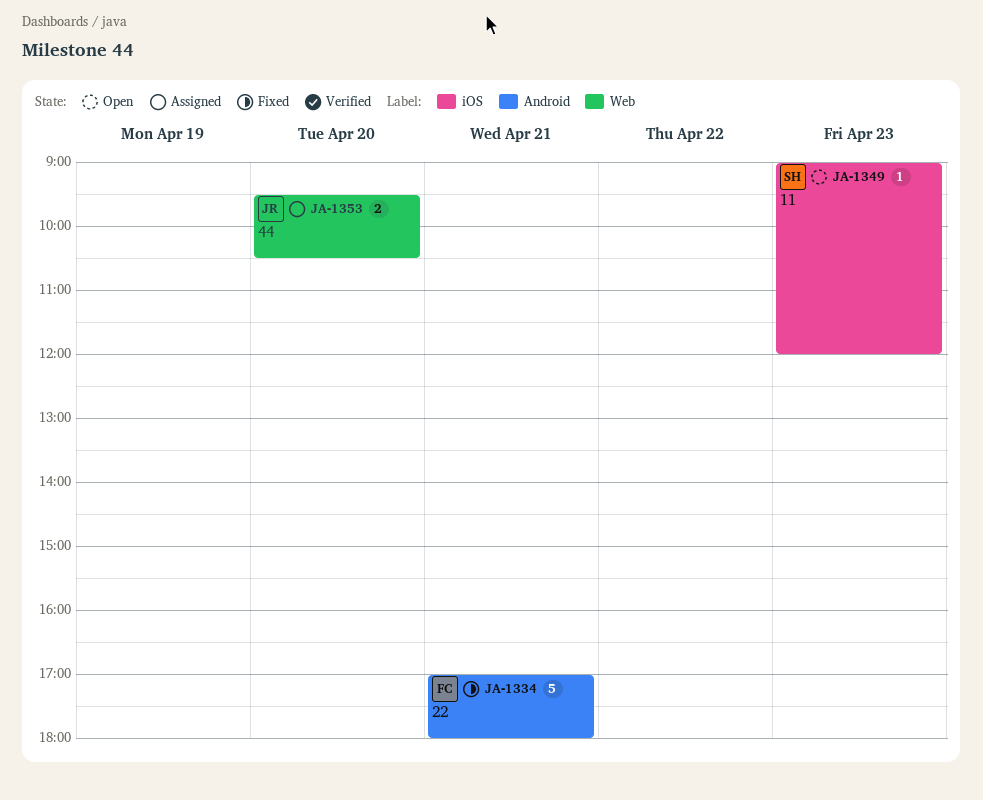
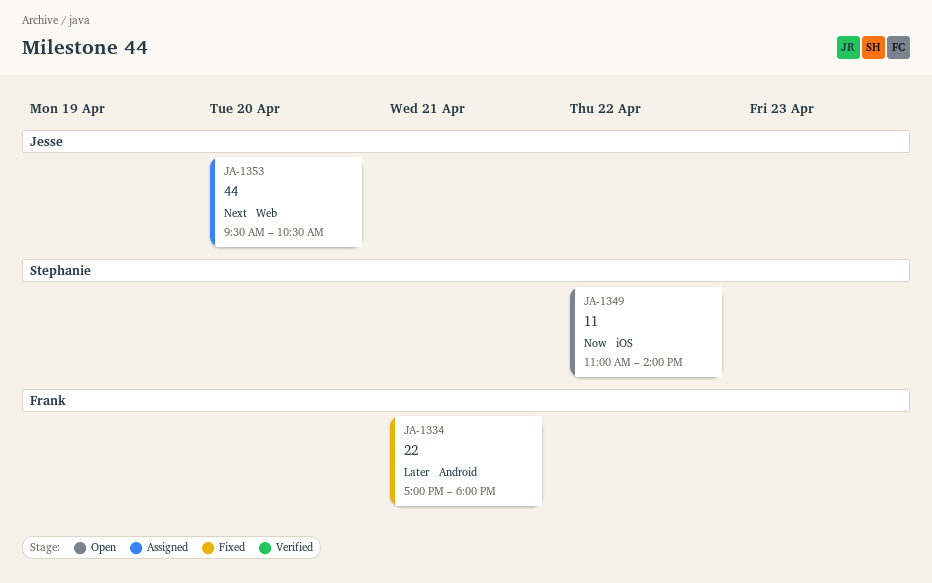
JA-1349, day: Apr 23 -> Apr 22
JA-1349, begins: 09:00 -> 11:00
JA-1349, ends: 12:00 -> 14:00

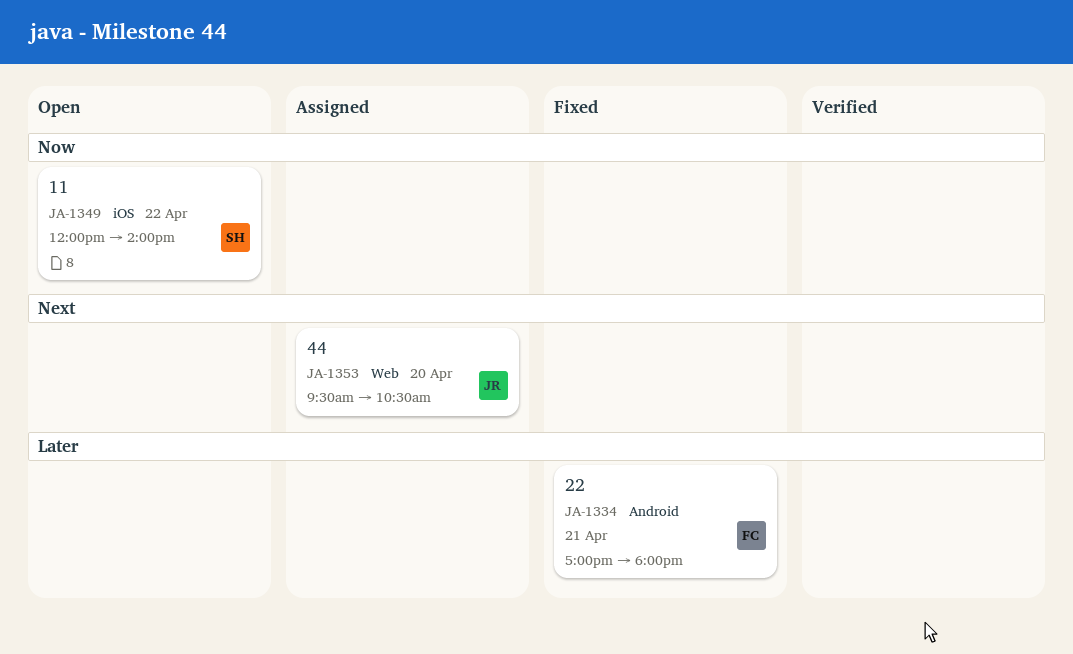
JA-1349, begins: 11:00 -> 12:00

